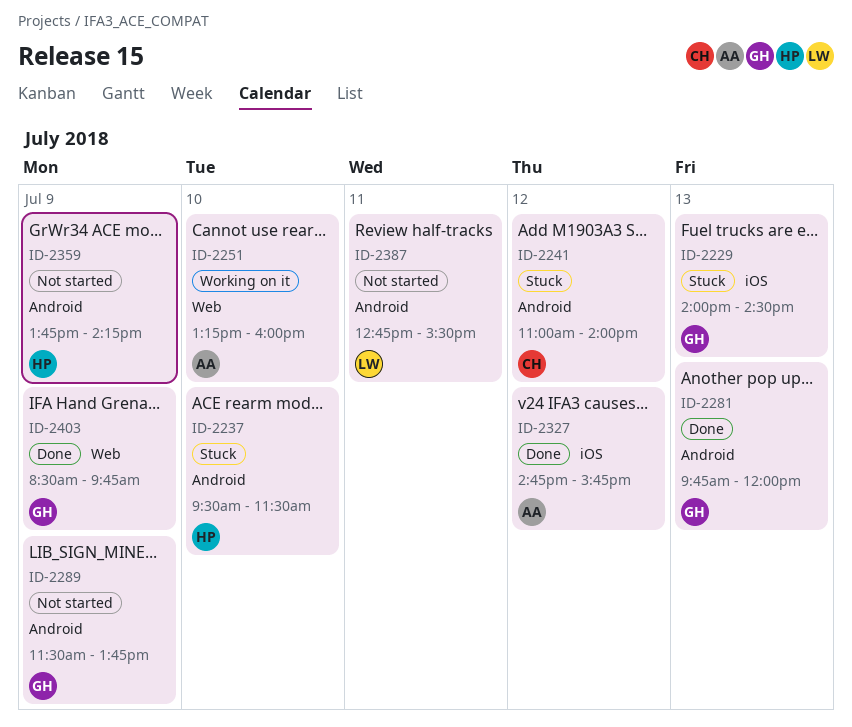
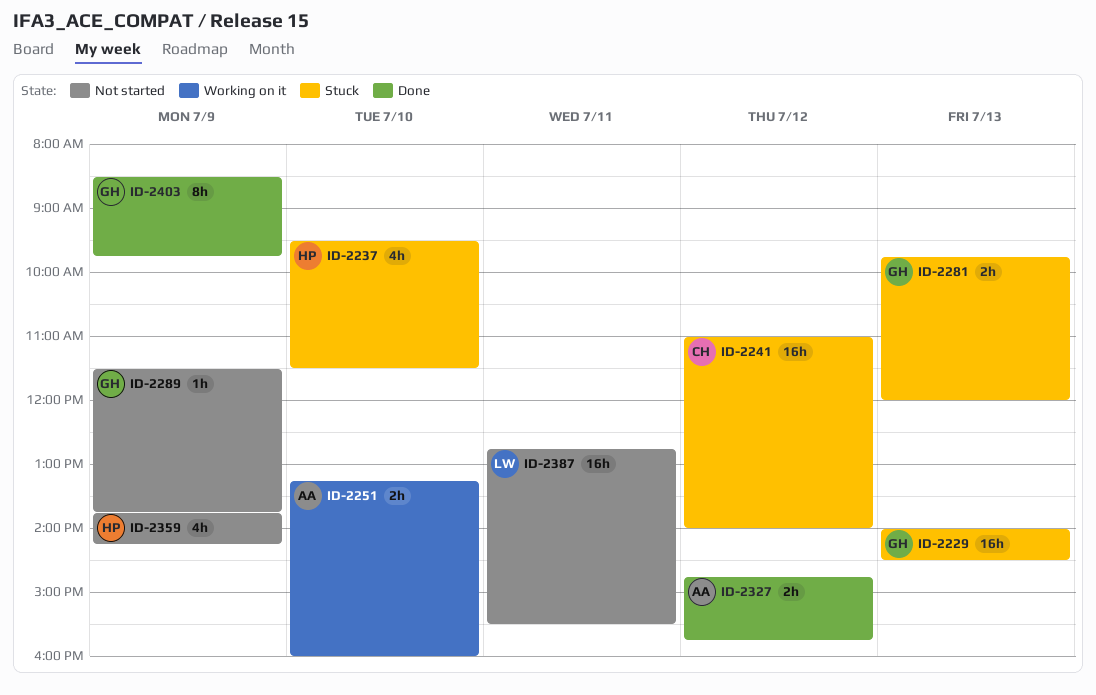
ID-2281, status: Done -> Stuck

